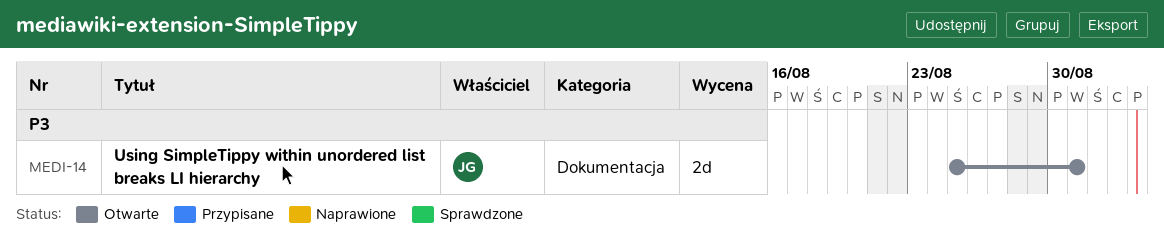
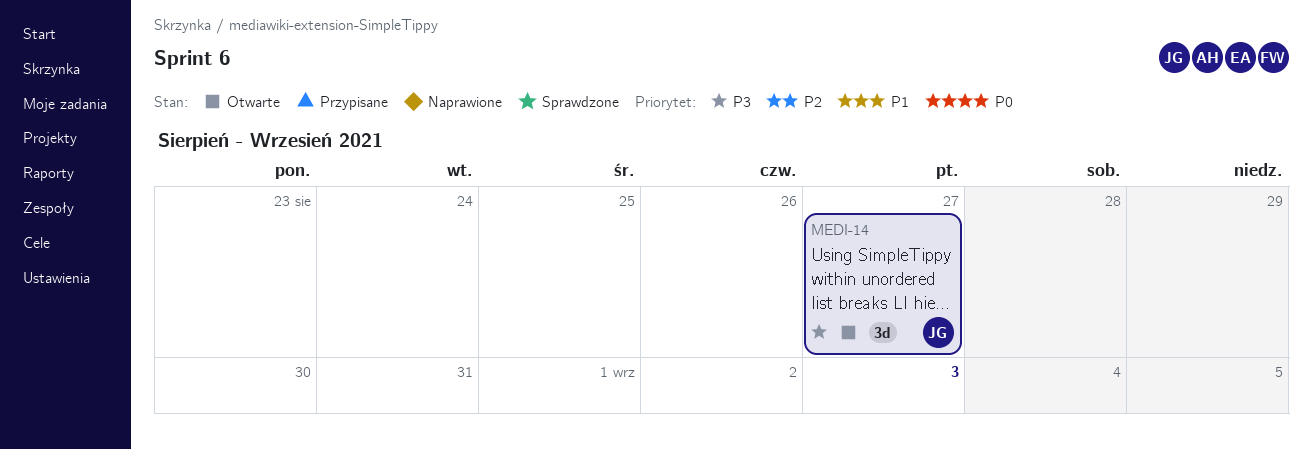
MEDI-14, estimate: 2d -> 3d
MEDI-14, due: Aug 31 -> Aug 27

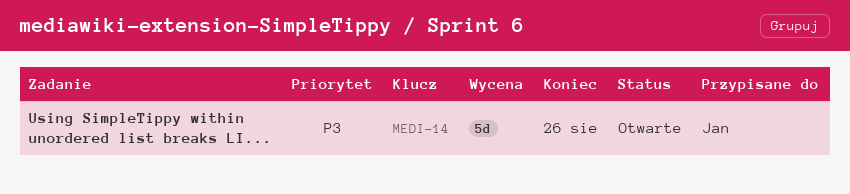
MEDI-14, estimate: 3d -> 5d
MEDI-14, due: Aug 27 -> Aug 26

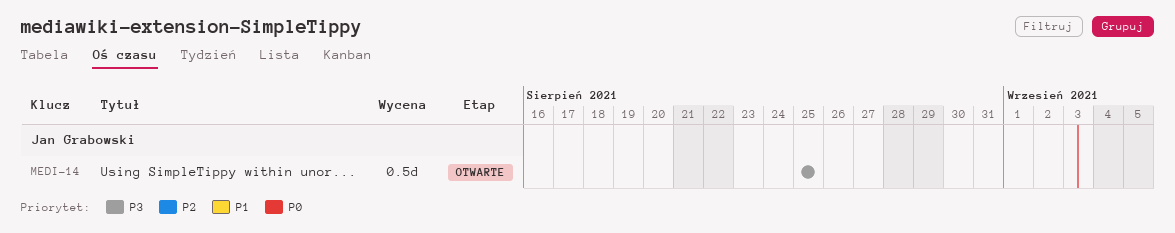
MEDI-14, estimate: 5d -> 0.5d
MEDI-14, due: Aug 26 -> Aug 25

